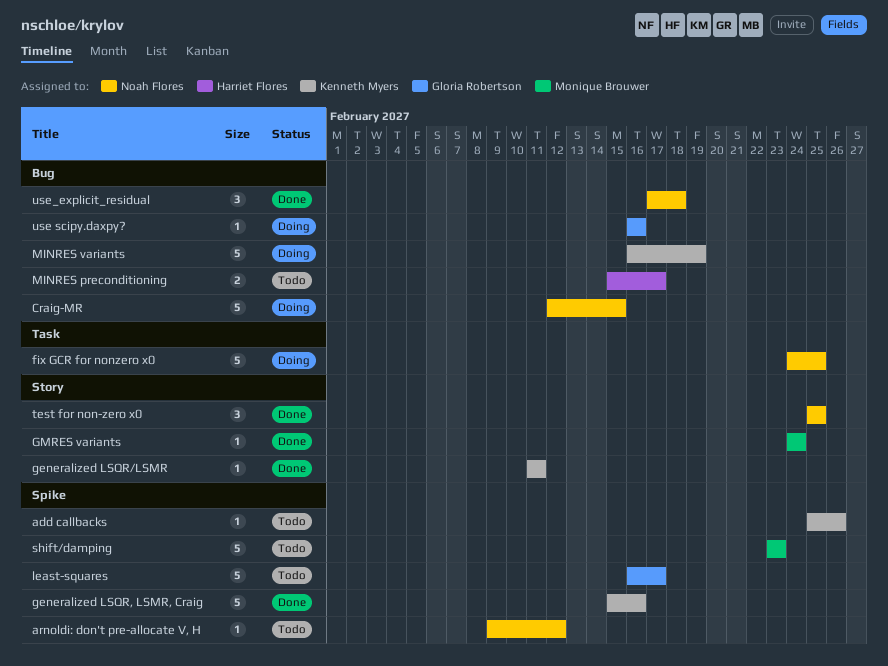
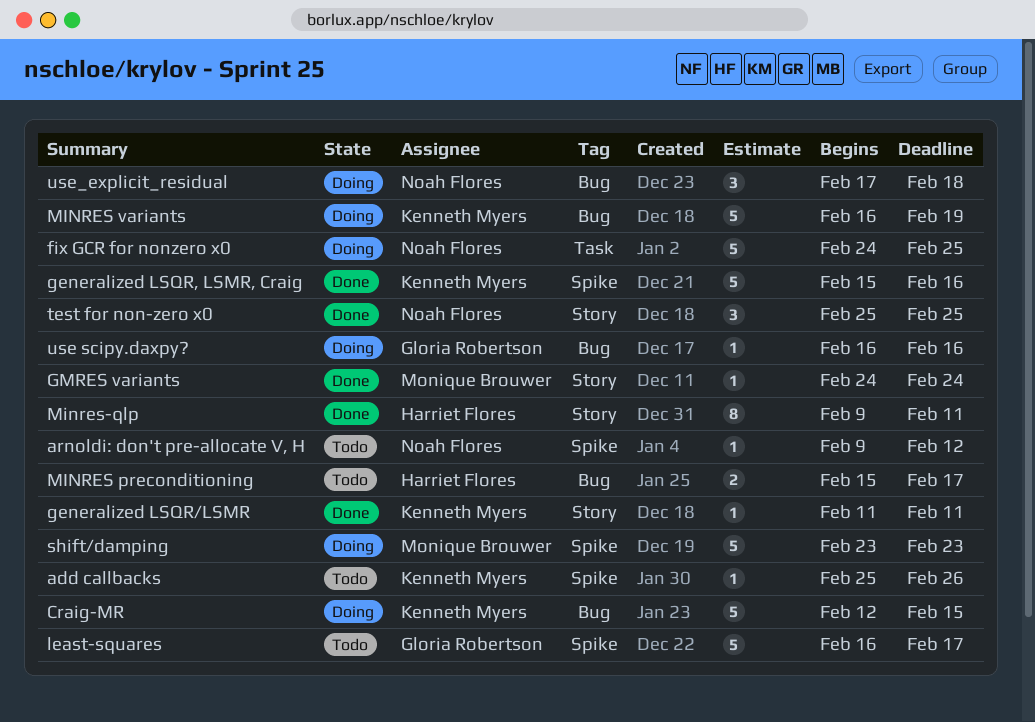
Craig-MR, owner: Noah Flores -> Kenneth Myers
Minres-qlp: none -> present
shift/damping, status: Todo -> Doing
use_explicit_residual, status: Done -> Doing

